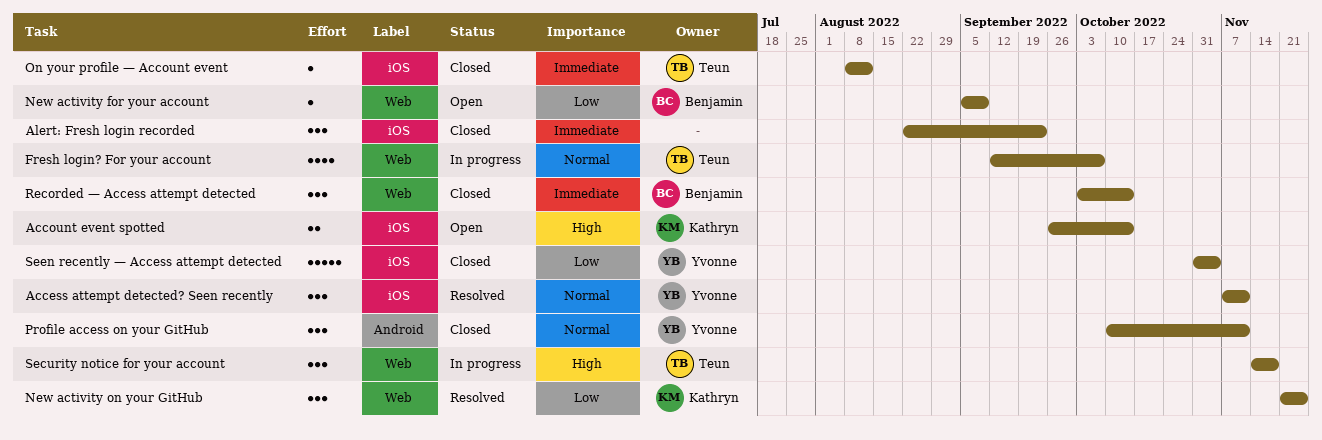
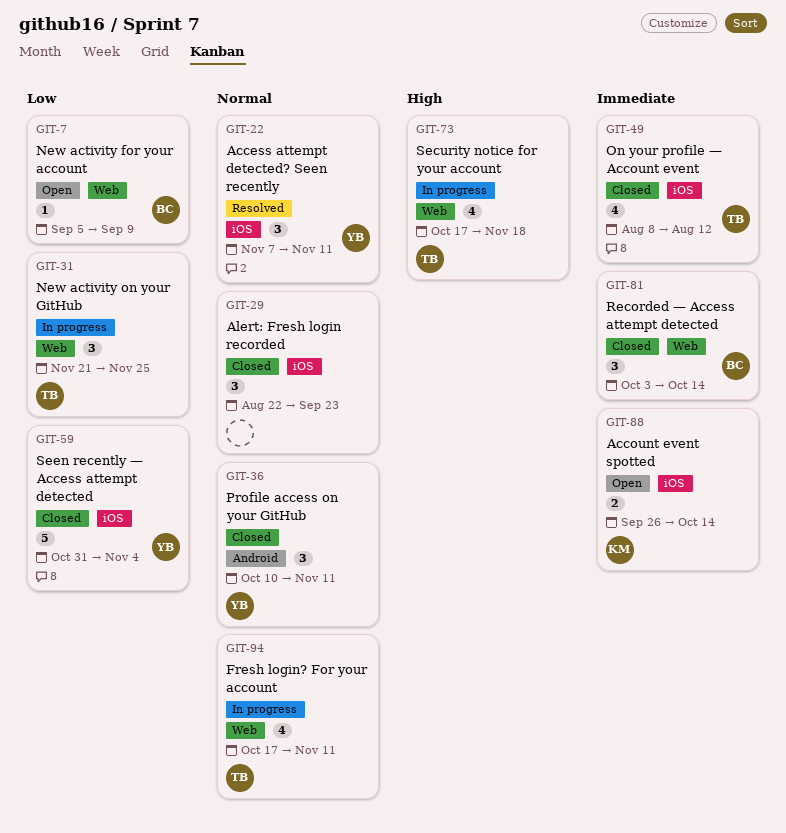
Account event spotted, priority: High -> Immediate
Alert: Fresh login recorded, priority: Immediate -> Normal
Fresh login? For your account, start: Sep 12 -> Oct 17
Fresh login? For your account, due: Oct 7 -> Nov 11
New activity on your GitHub, status: Resolved -> In progress
New activity on your GitHub, owner: Kathryn -> Teun
On your profile — Account event, estimate: 1 -> 4
Security notice for your account, estimate: 3 -> 4
Security notice for your account, start: Nov 14 -> Oct 17

